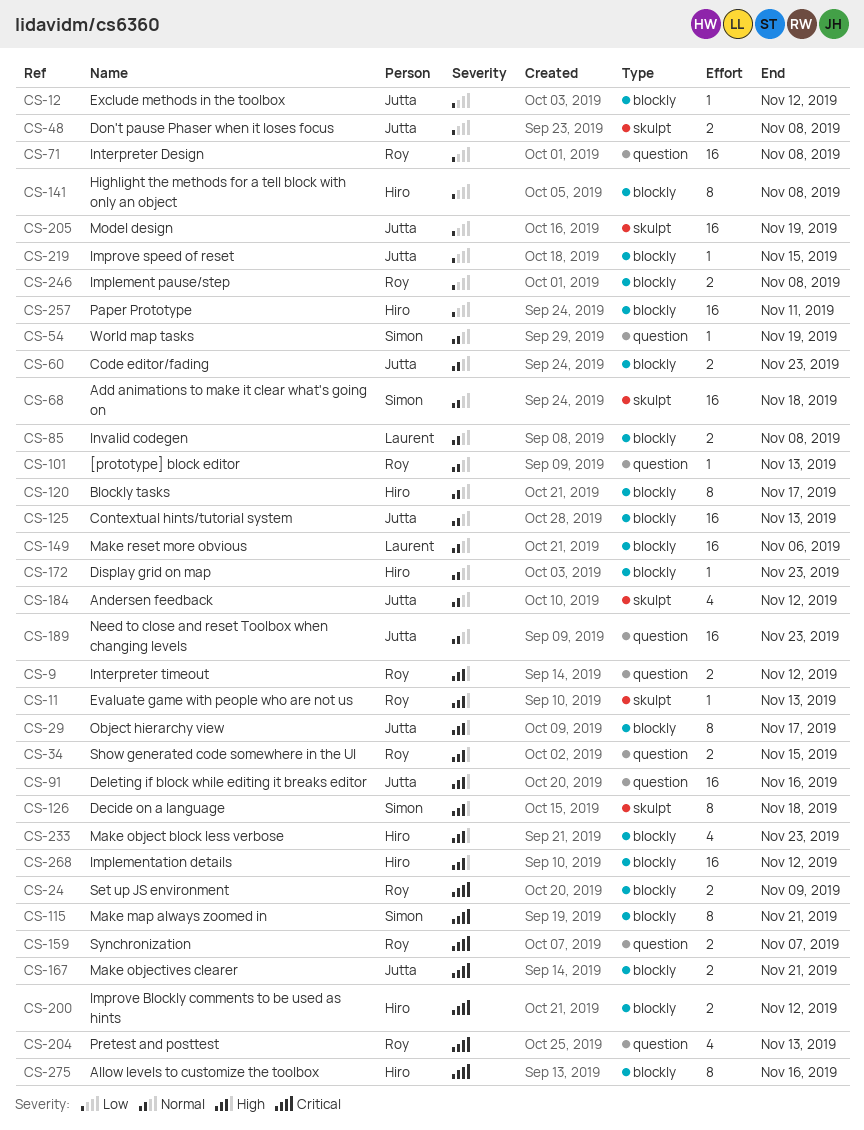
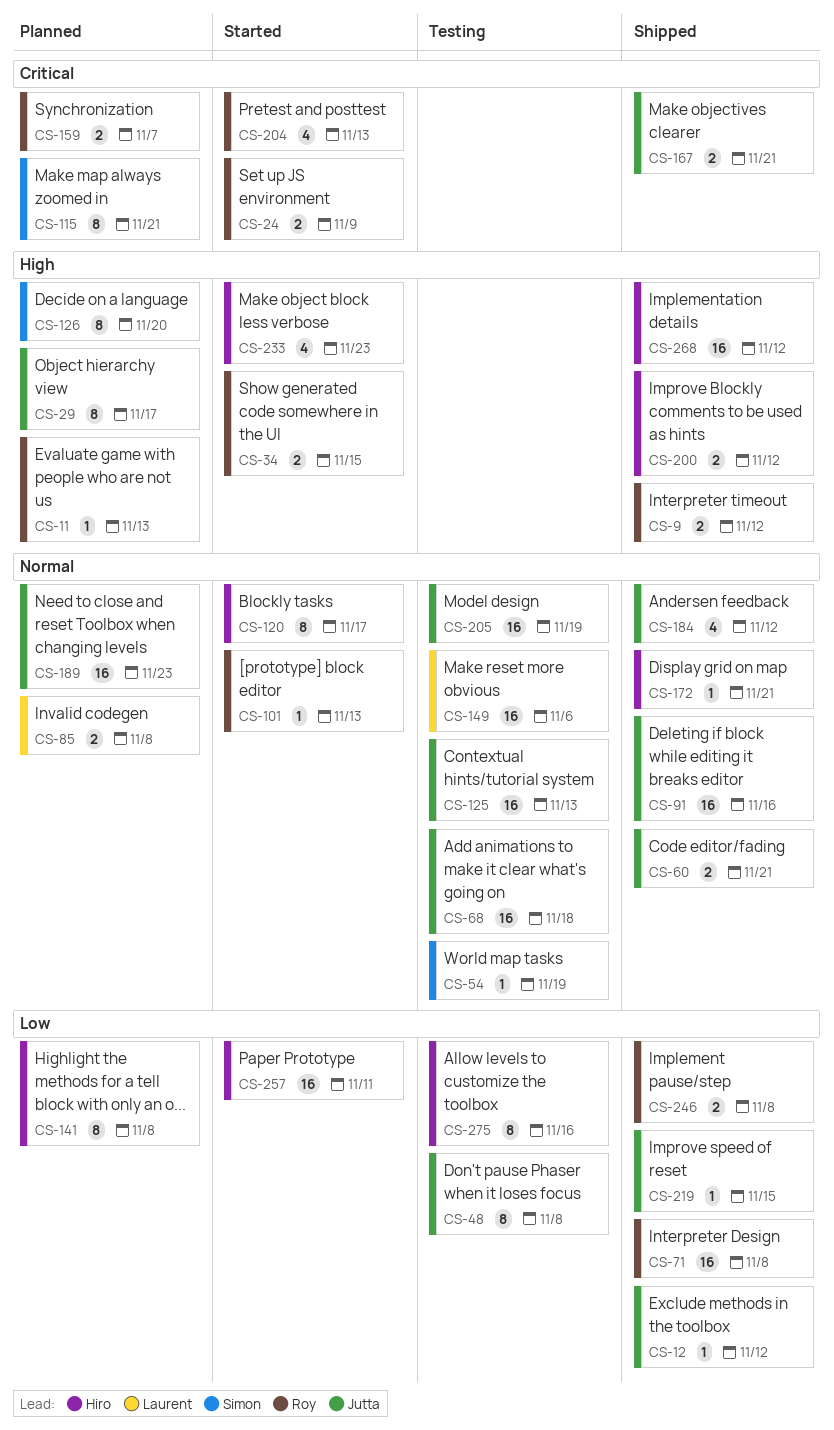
CS-48, estimate: 2 -> 8
CS-60, due: Nov 23 -> Nov 21
CS-68, owner: Simon -> Jutta
CS-91, priority: High -> Normal
CS-126, due: Nov 18 -> Nov 20
CS-172, due: Nov 23 -> Nov 21
CS-200, priority: Critical -> High
CS-205, priority: Low -> Normal
CS-275, priority: Critical -> Low

